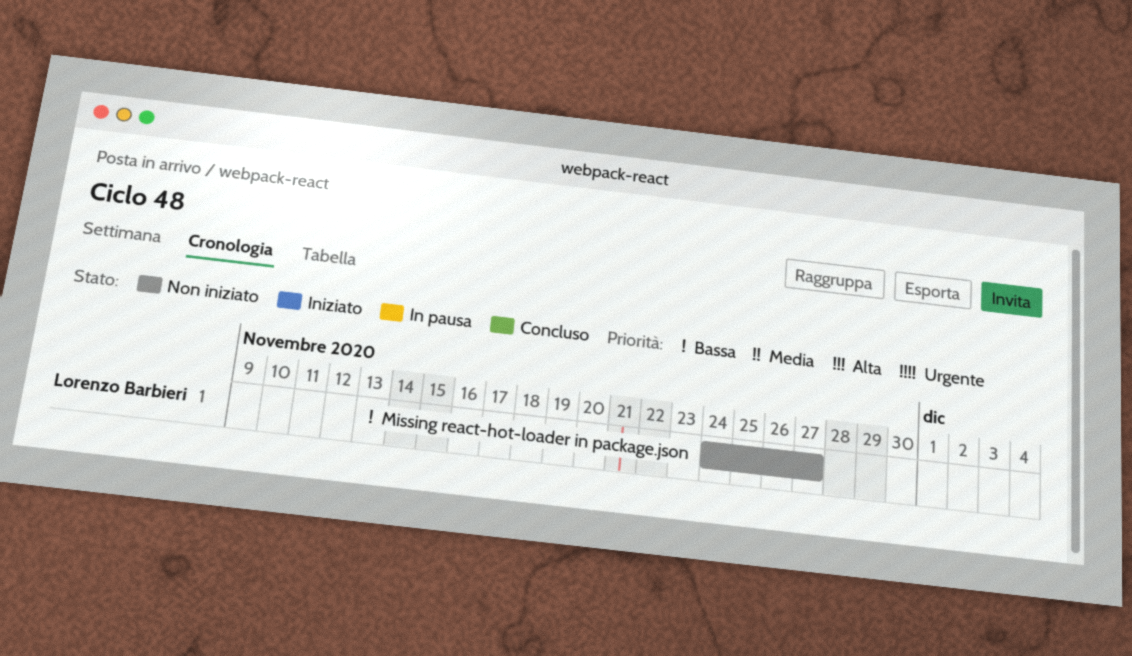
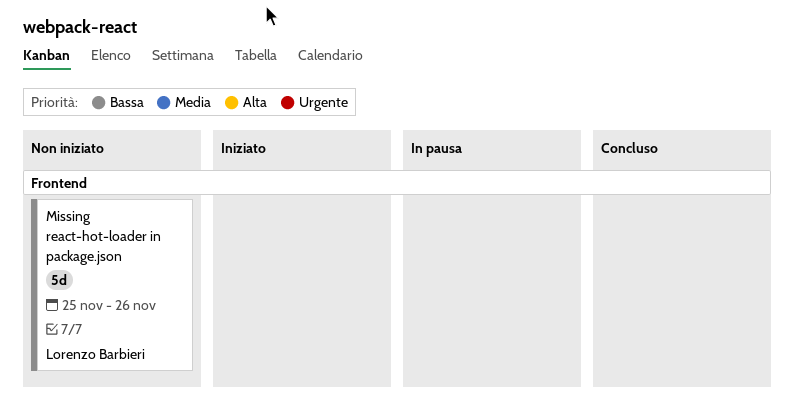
Missing react-hot-loader in package.json, start: Nov 24 -> Nov 25
Missing react-hot-loader in package.json, due: Nov 27 -> Nov 26

